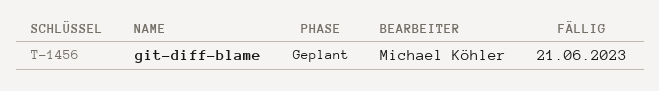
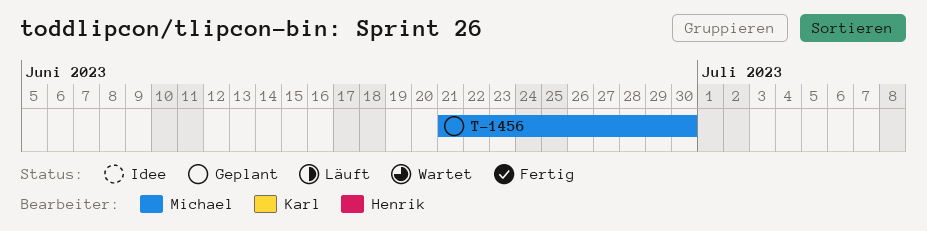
T-1456, due: Jun 21 -> Jun 30

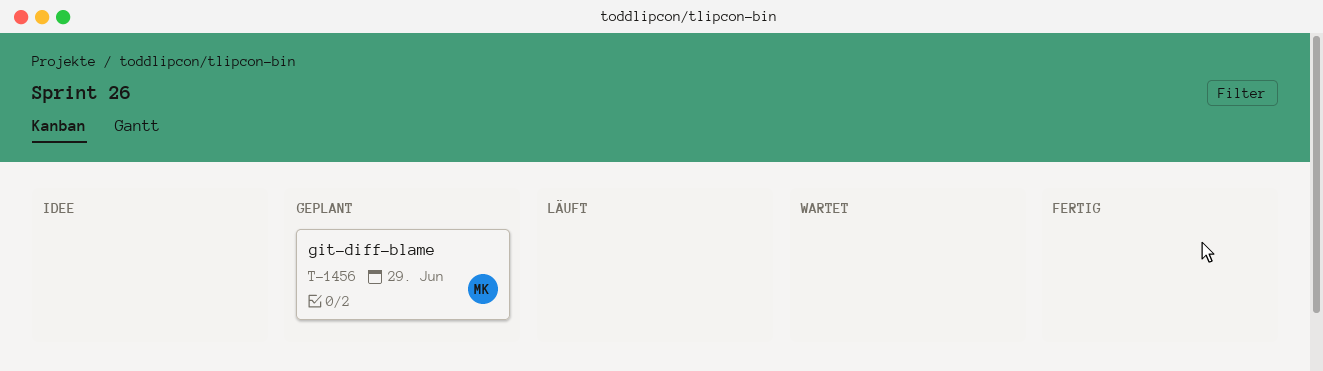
T-1456, due: Jun 30 -> Jun 29

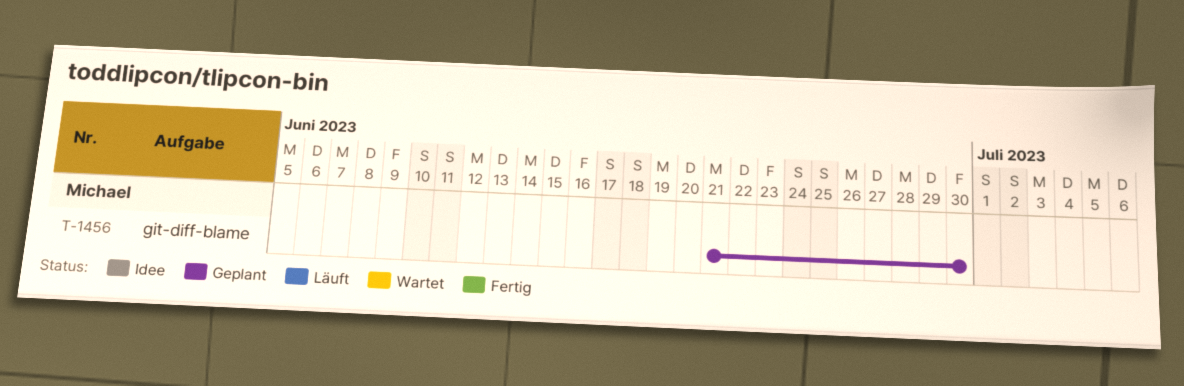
T-1456, due: Jun 29 -> Jun 30

